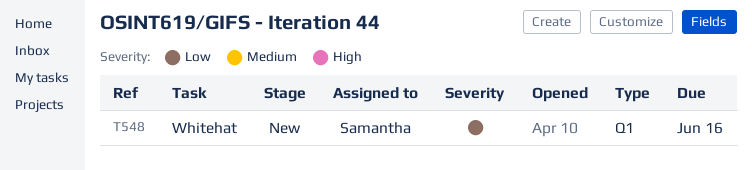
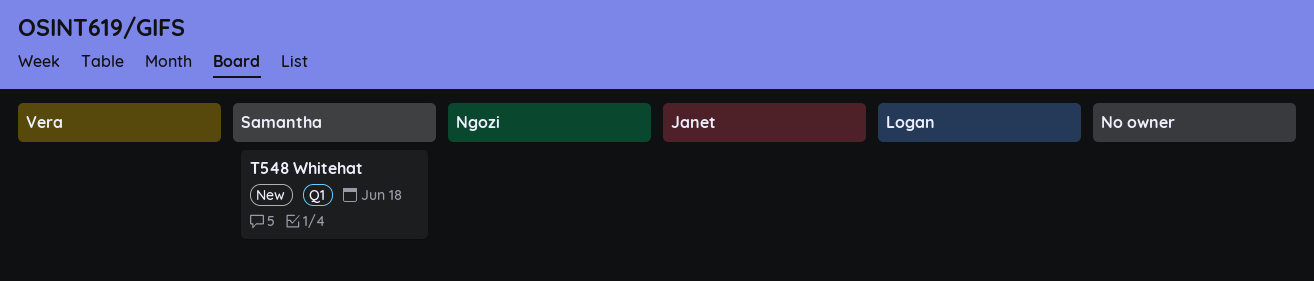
T548, due: Jun 16 -> Jun 18

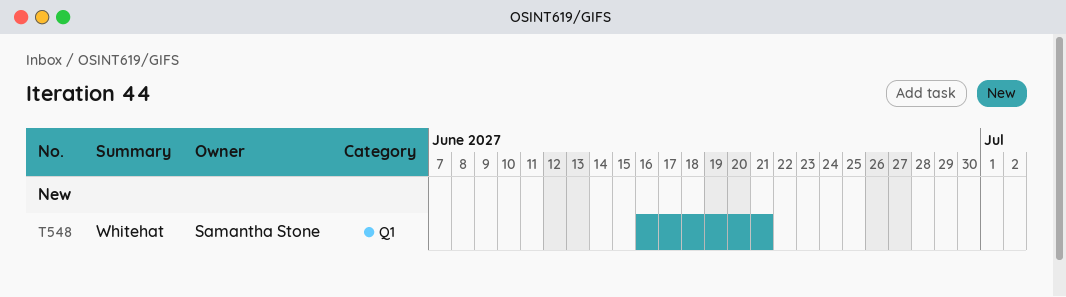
T548, due: Jun 18 -> Jun 21

